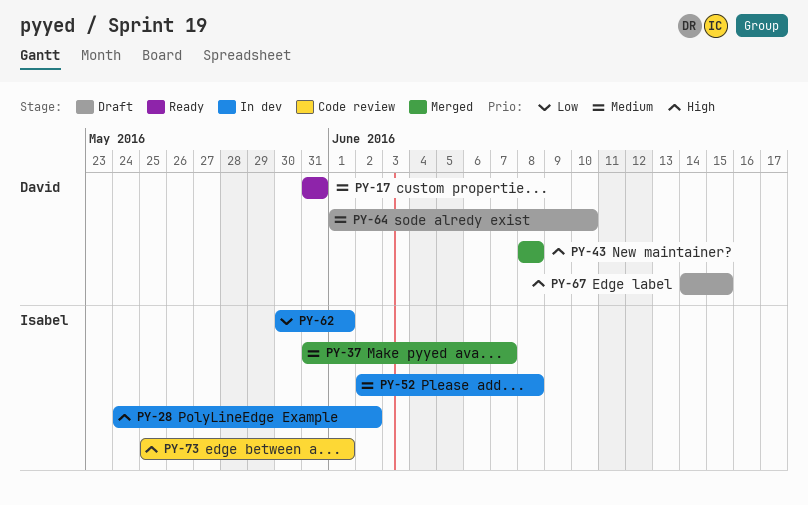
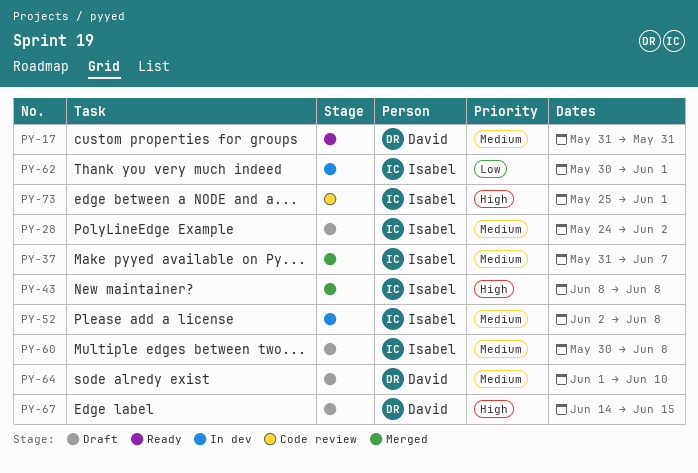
PY-28, status: In dev -> Draft
PY-28, priority: High -> Medium
PY-43, owner: David -> Isabel
PY-60: none -> present

